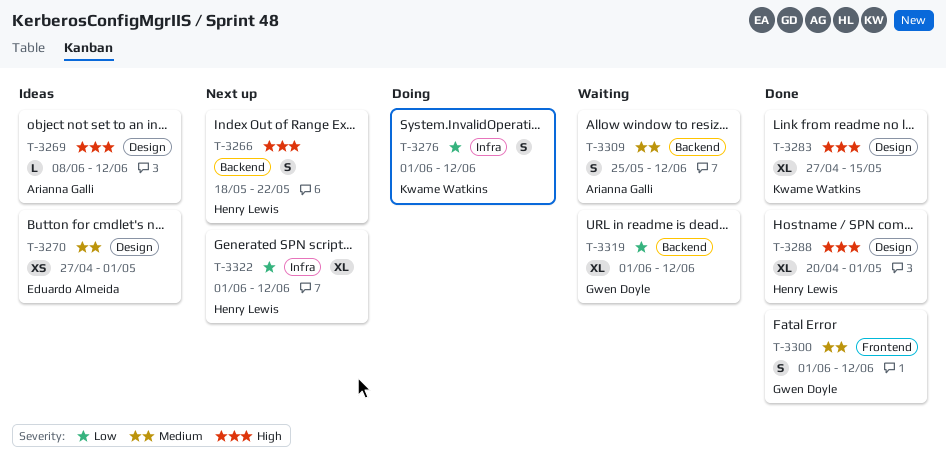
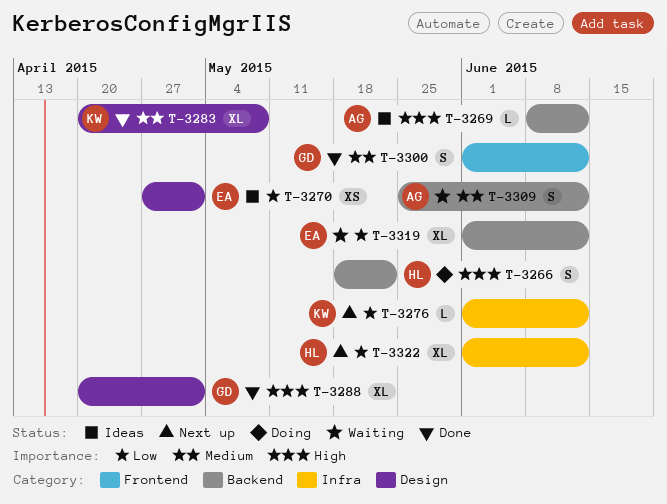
T-3266, status: Next up -> Doing
T-3269, label: Design -> Backend
T-3270, priority: Medium -> Low
T-3276, status: Doing -> Next up
T-3276, estimate: S -> L
T-3283, priority: High -> Medium
T-3283, start: Apr 27 -> Apr 20
T-3283, due: May 15 -> May 8
T-3288, owner: Henry Lewis -> Gwen Doyle
T-3319, owner: Gwen Doyle -> Eduardo Almeida

